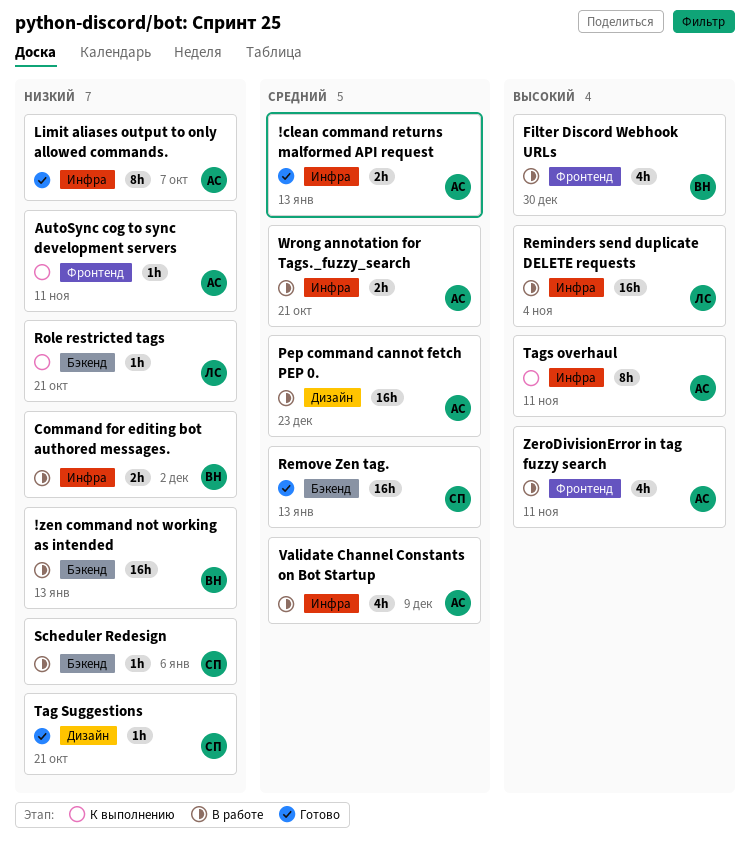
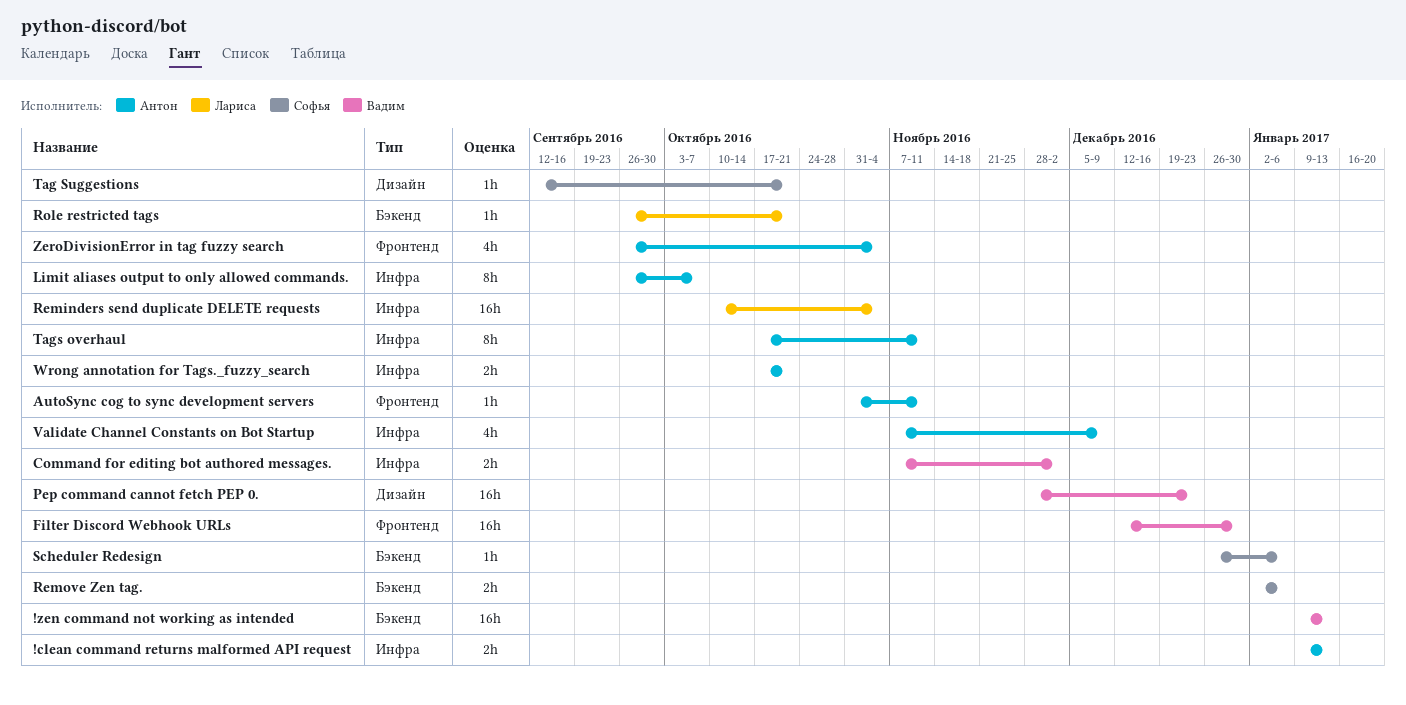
Filter Discord Webhook URLs, estimate: 4h -> 16h
Pep command cannot fetch PEP 0., owner: Антон -> Вадим
Remove Zen tag., estimate: 16h -> 2h
Remove Zen tag., due: Jan 13 -> Jan 6
ZeroDivisionError in tag fuzzy search, due: Nov 11 -> Nov 4

